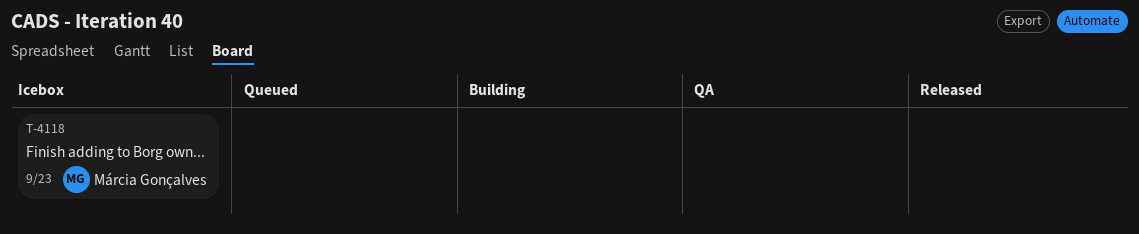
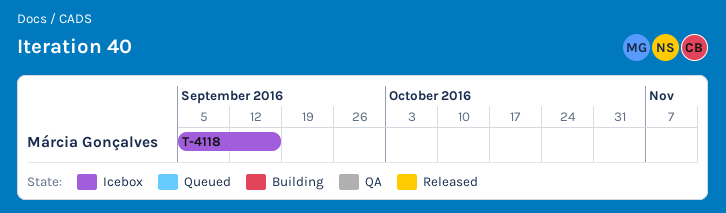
T-4118, due: Sep 23 -> Sep 16

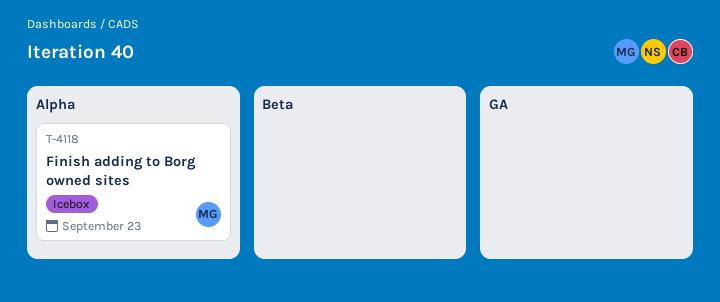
T-4118, due: Sep 16 -> Sep 23

